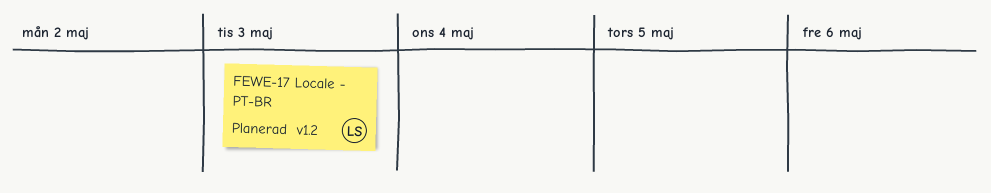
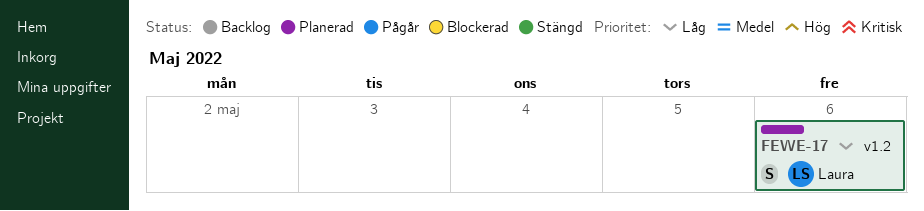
FEWE-17, due: May 3 -> May 6

